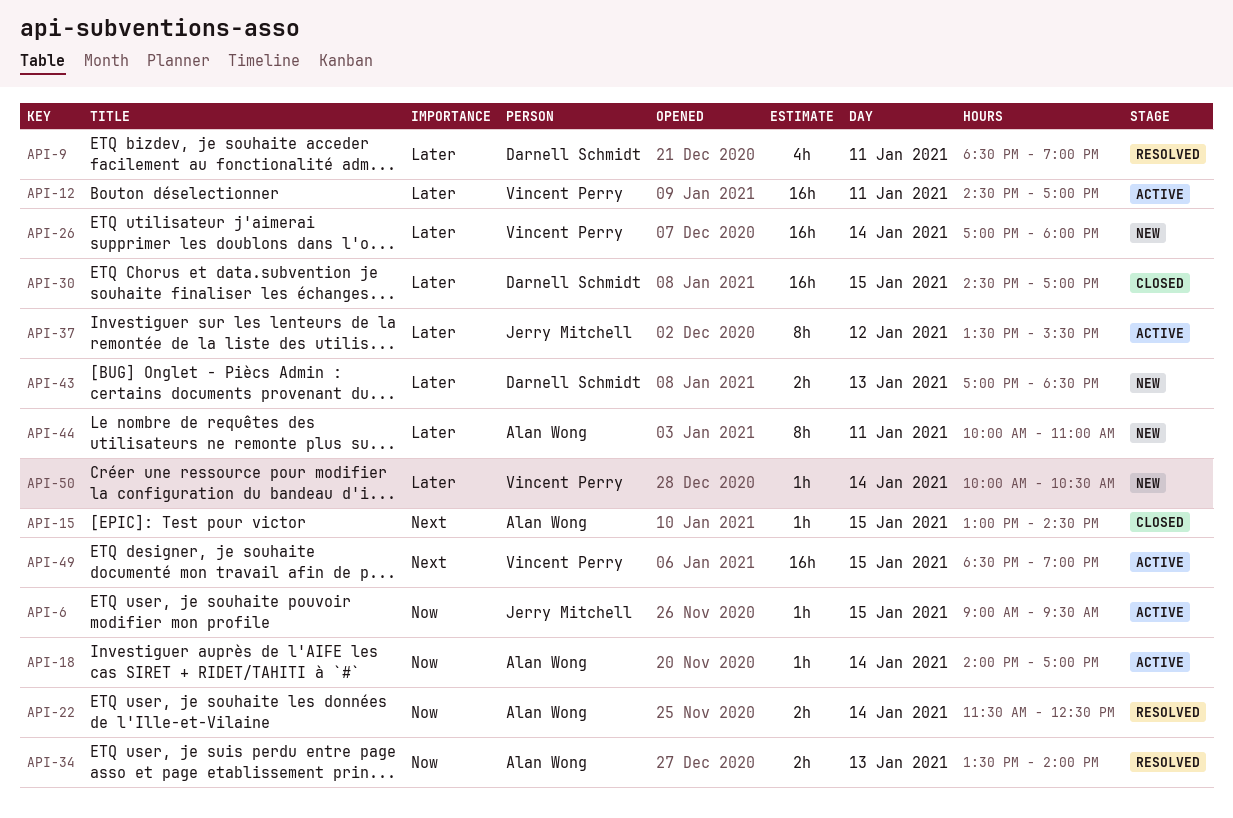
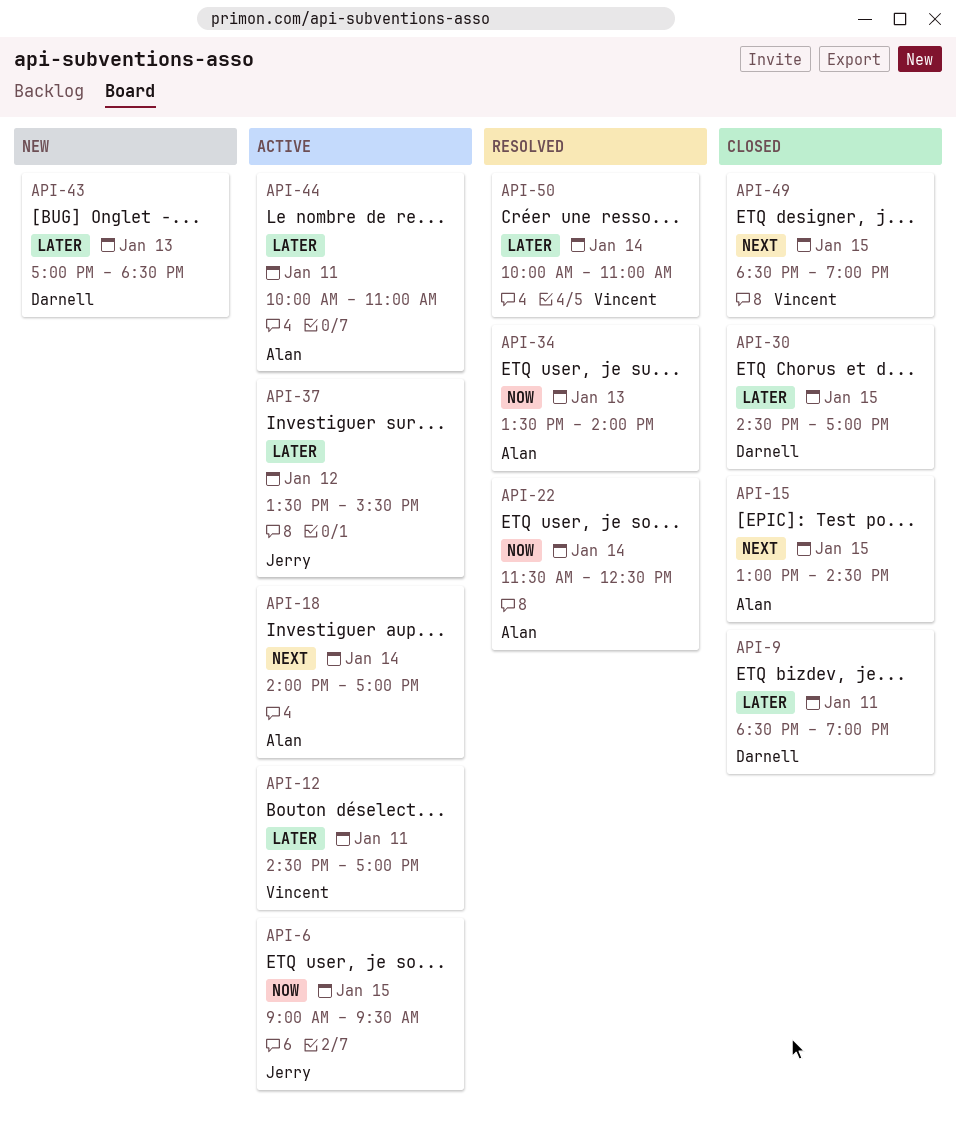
API-9, status: Resolved -> Closed
API-18, priority: Now -> Next
API-26: present -> none
API-44, status: New -> Active
API-49, status: Active -> Closed
API-50, status: New -> Resolved
API-50, ends: 10:30 -> 11:00

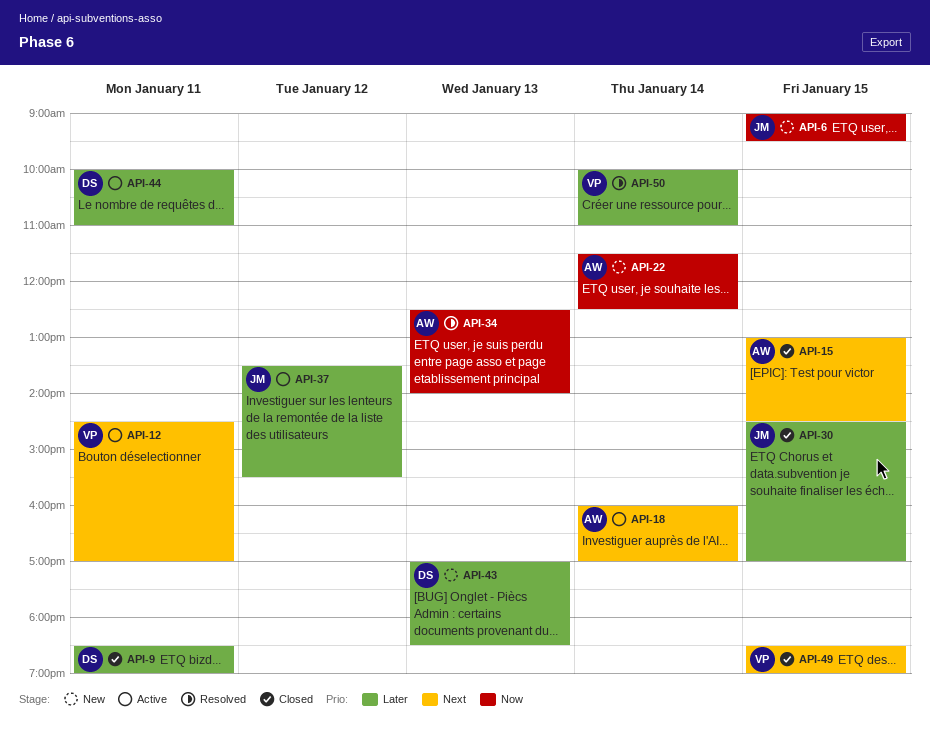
API-6, status: Active -> New
API-12, priority: Later -> Next
API-18, begins: 14:00 -> 16:00
API-22, status: Resolved -> New
API-30, owner: Darnell -> Jerry
API-34, begins: 13:30 -> 12:30
API-44, owner: Alan -> Darnell

